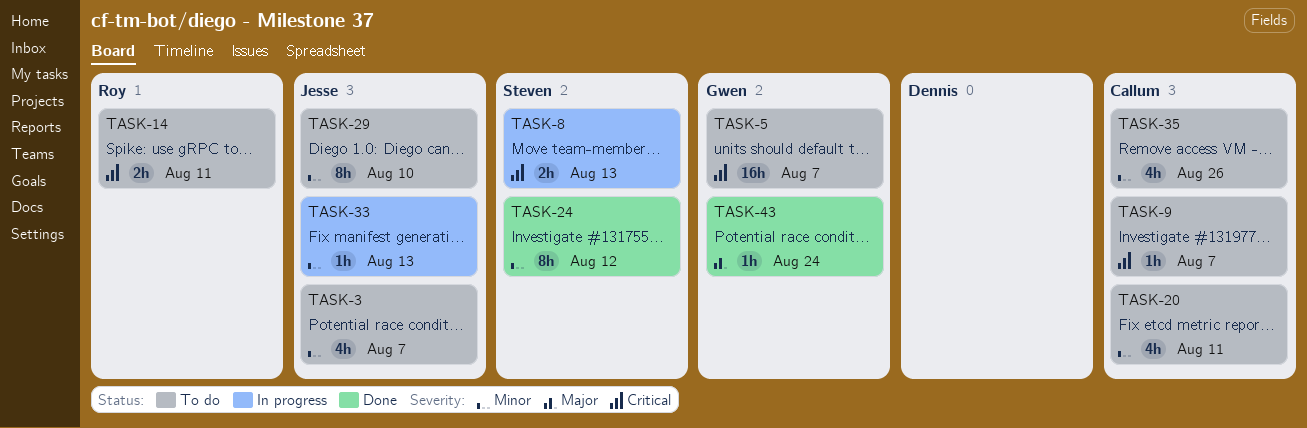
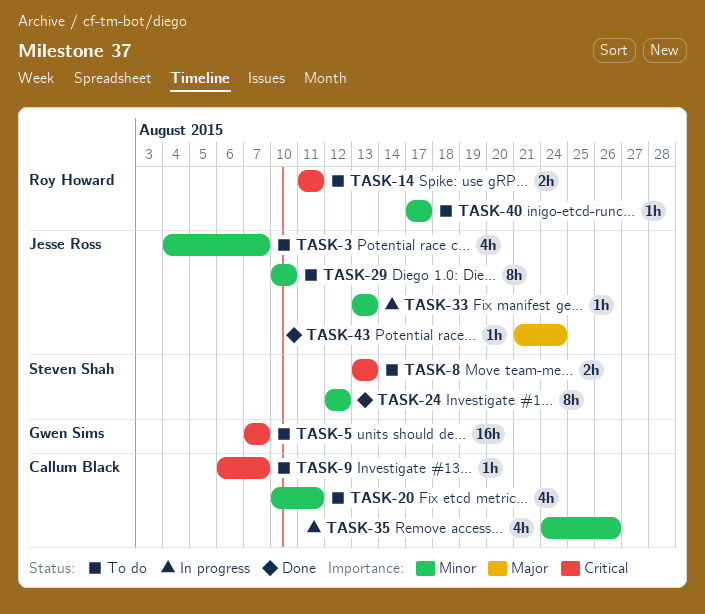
TASK-8, status: In progress -> To do
TASK-35, status: To do -> In progress
TASK-40: none -> present
TASK-43, owner: Gwen Sims -> Jesse Ross

